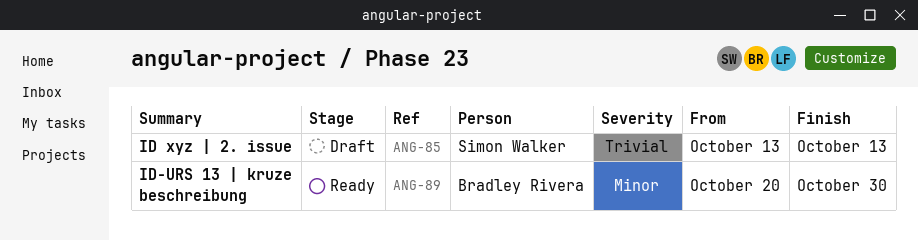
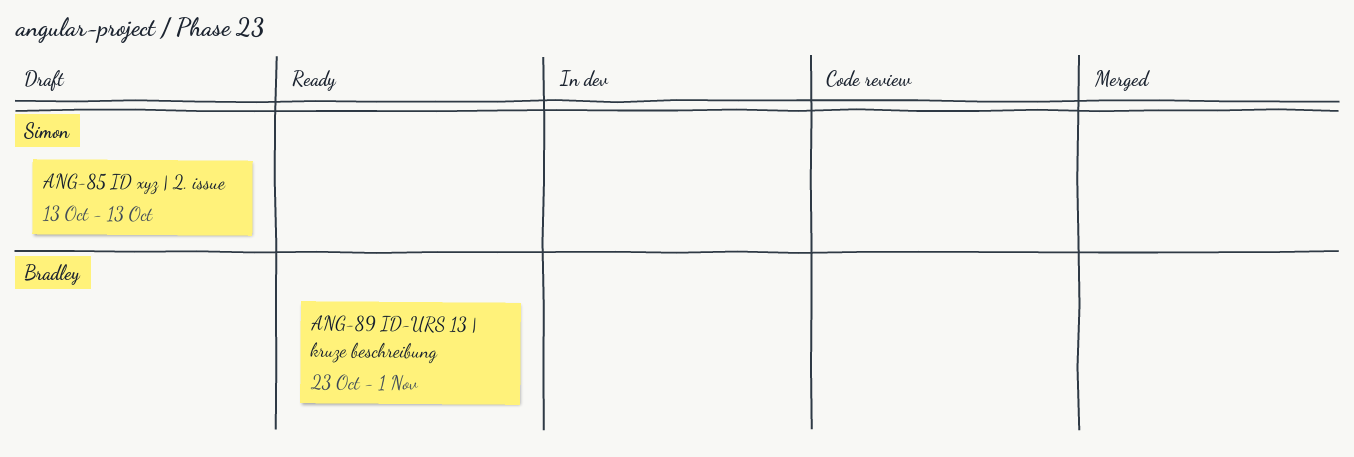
ANG-89, start: Oct 20 -> Oct 23
ANG-89, due: Oct 30 -> Nov 1

